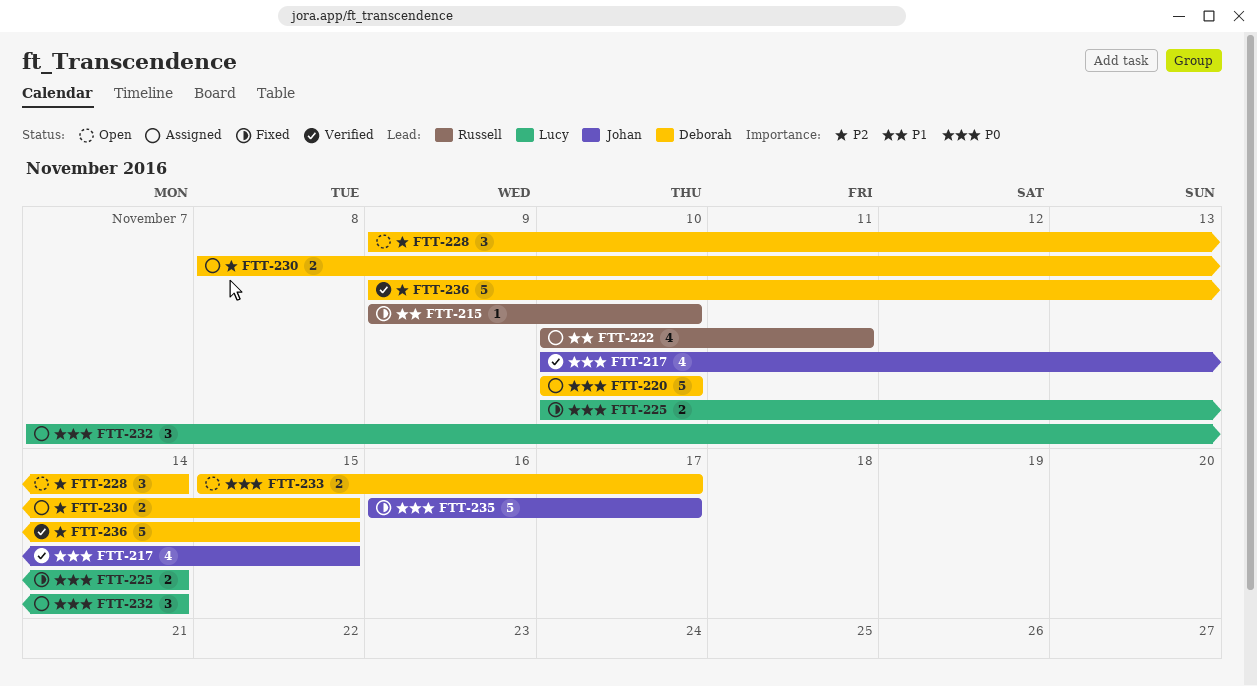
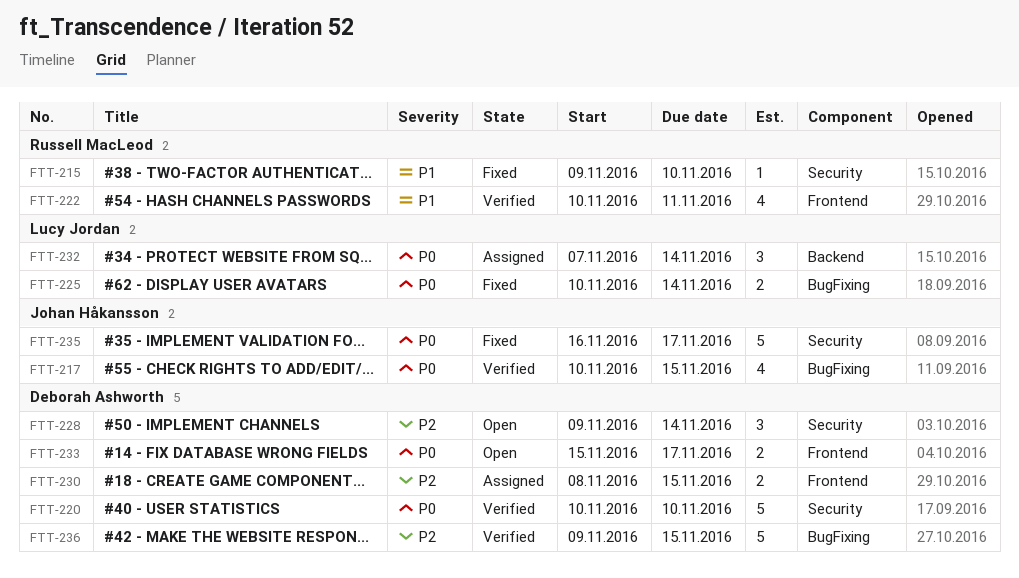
FTT-220, status: Assigned -> Verified
FTT-222, status: Assigned -> Verified

